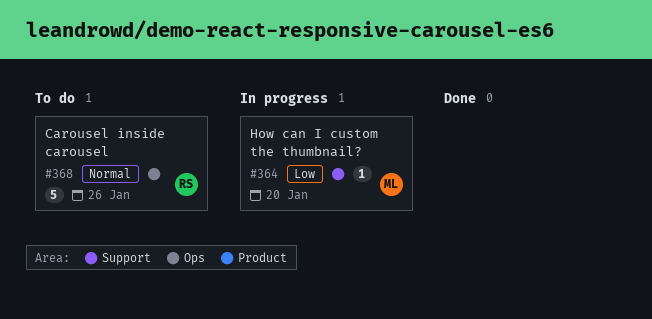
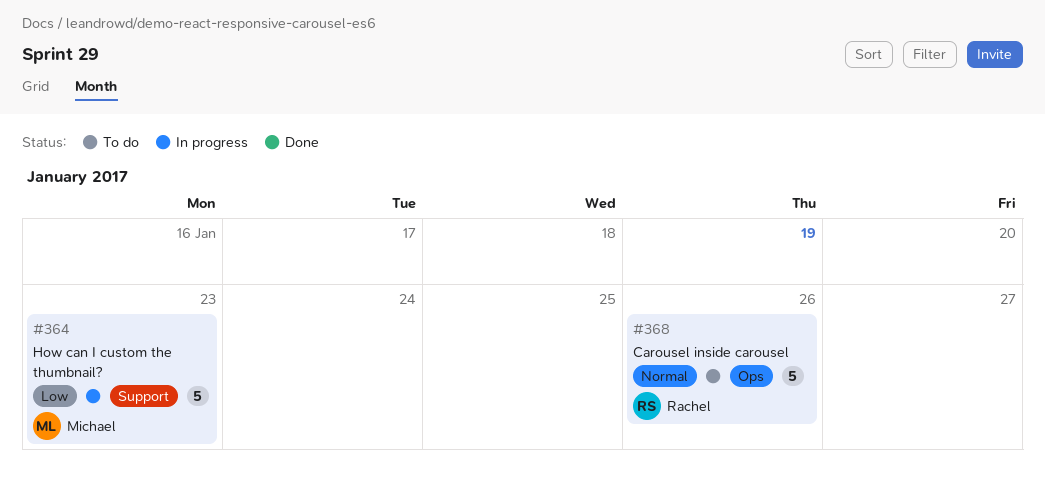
#364, estimate: 1 -> 5
#364, due: Jan 20 -> Jan 23

